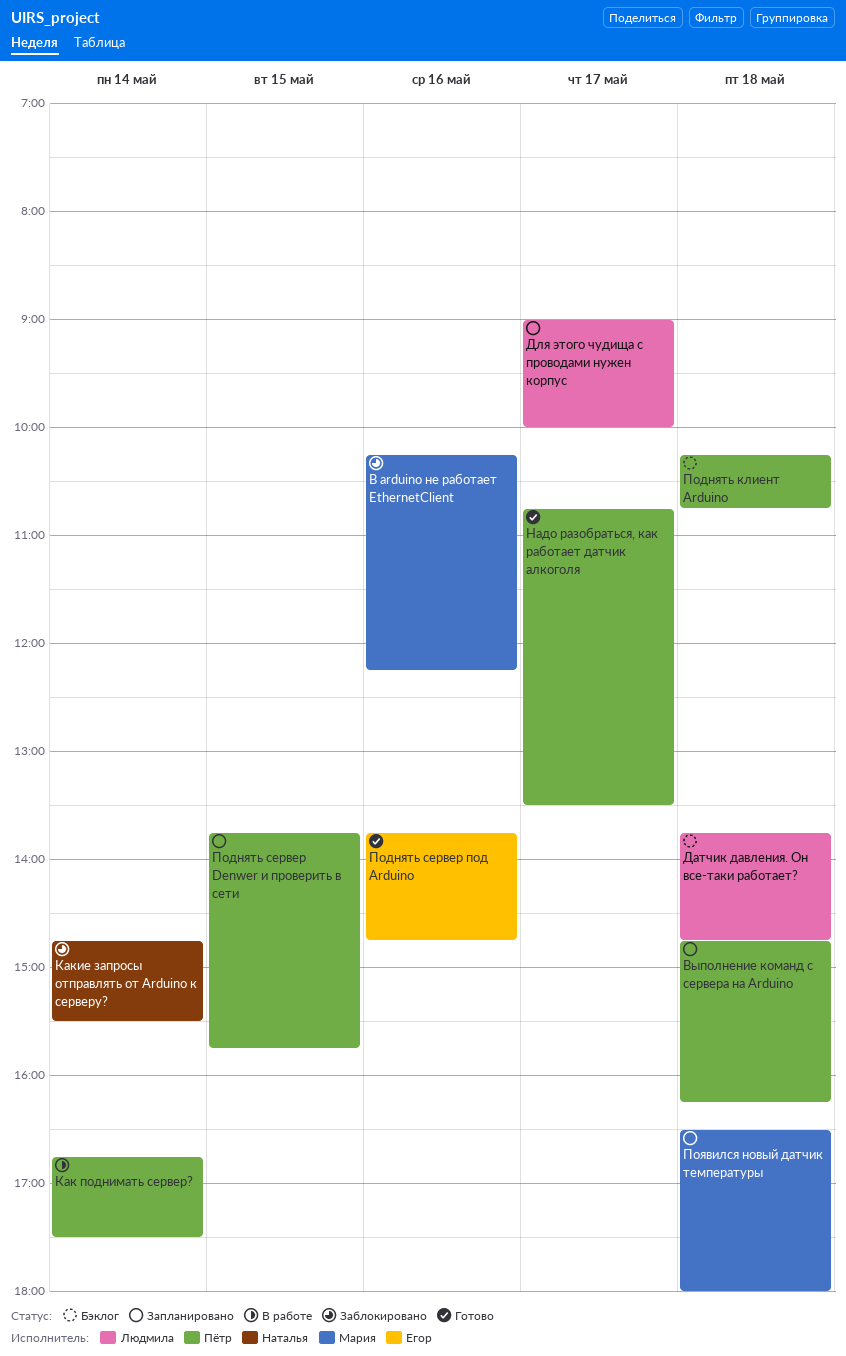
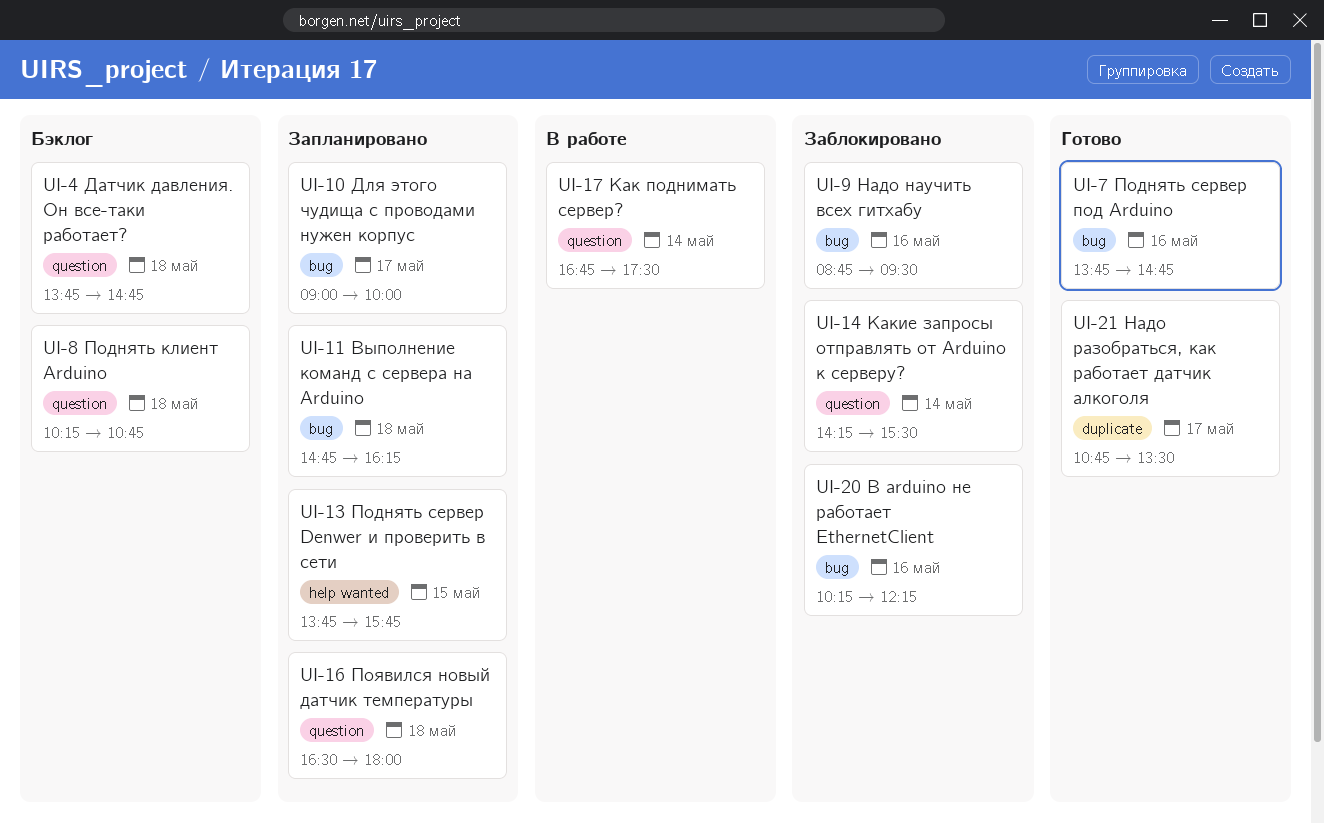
Какие запросы отправлять от Arduino к серверу?, begins: 14:45 -> 14:15
Надо научить всех гитхабу: none -> present

